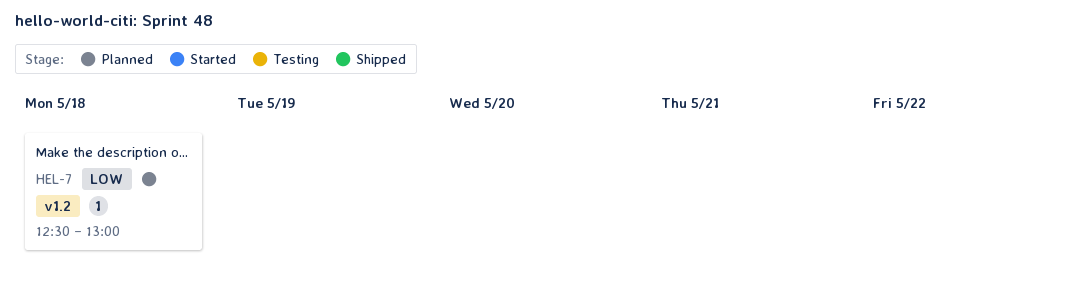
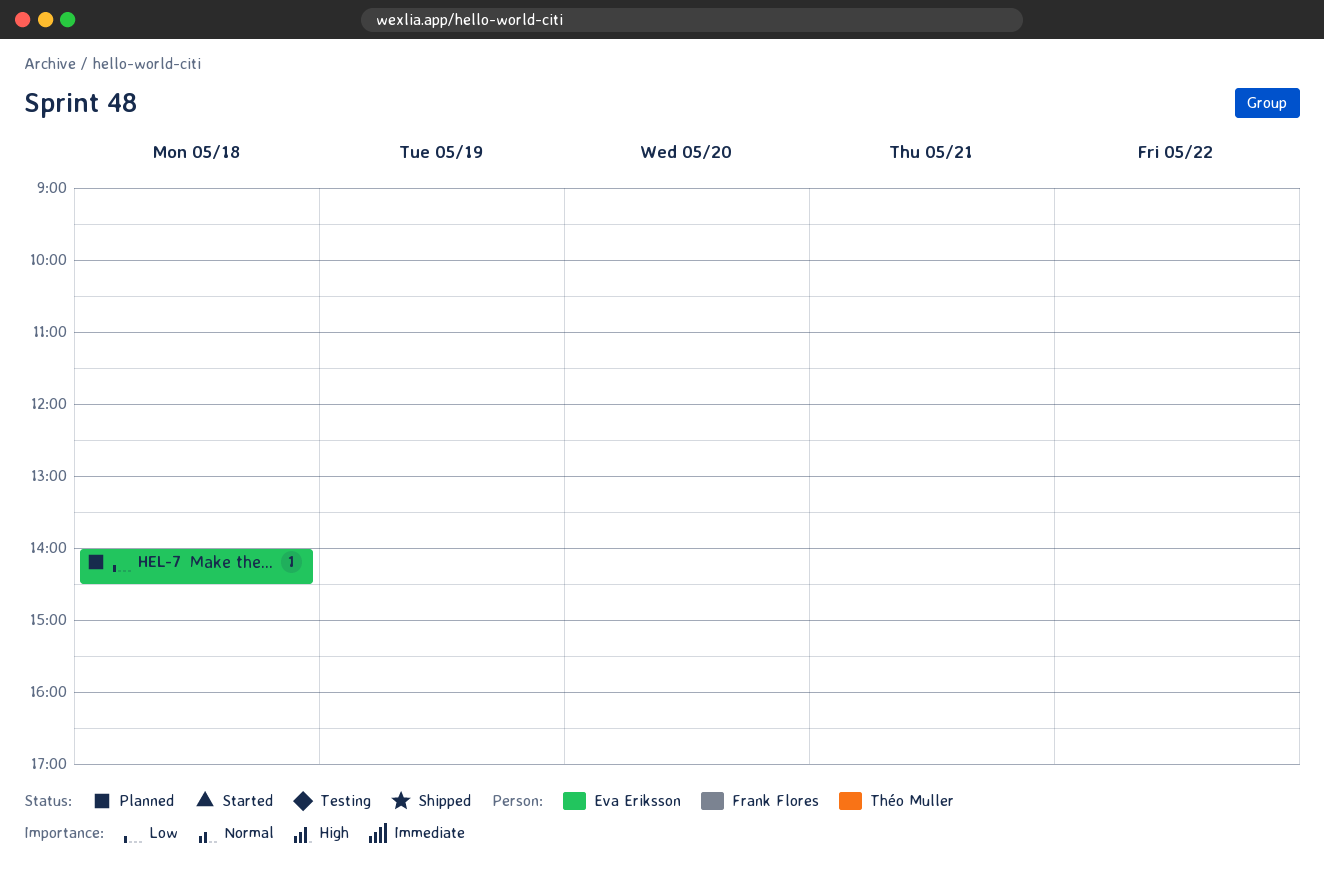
HEL-7, begins: 12:30 -> 14:00
HEL-7, ends: 13:00 -> 14:30

